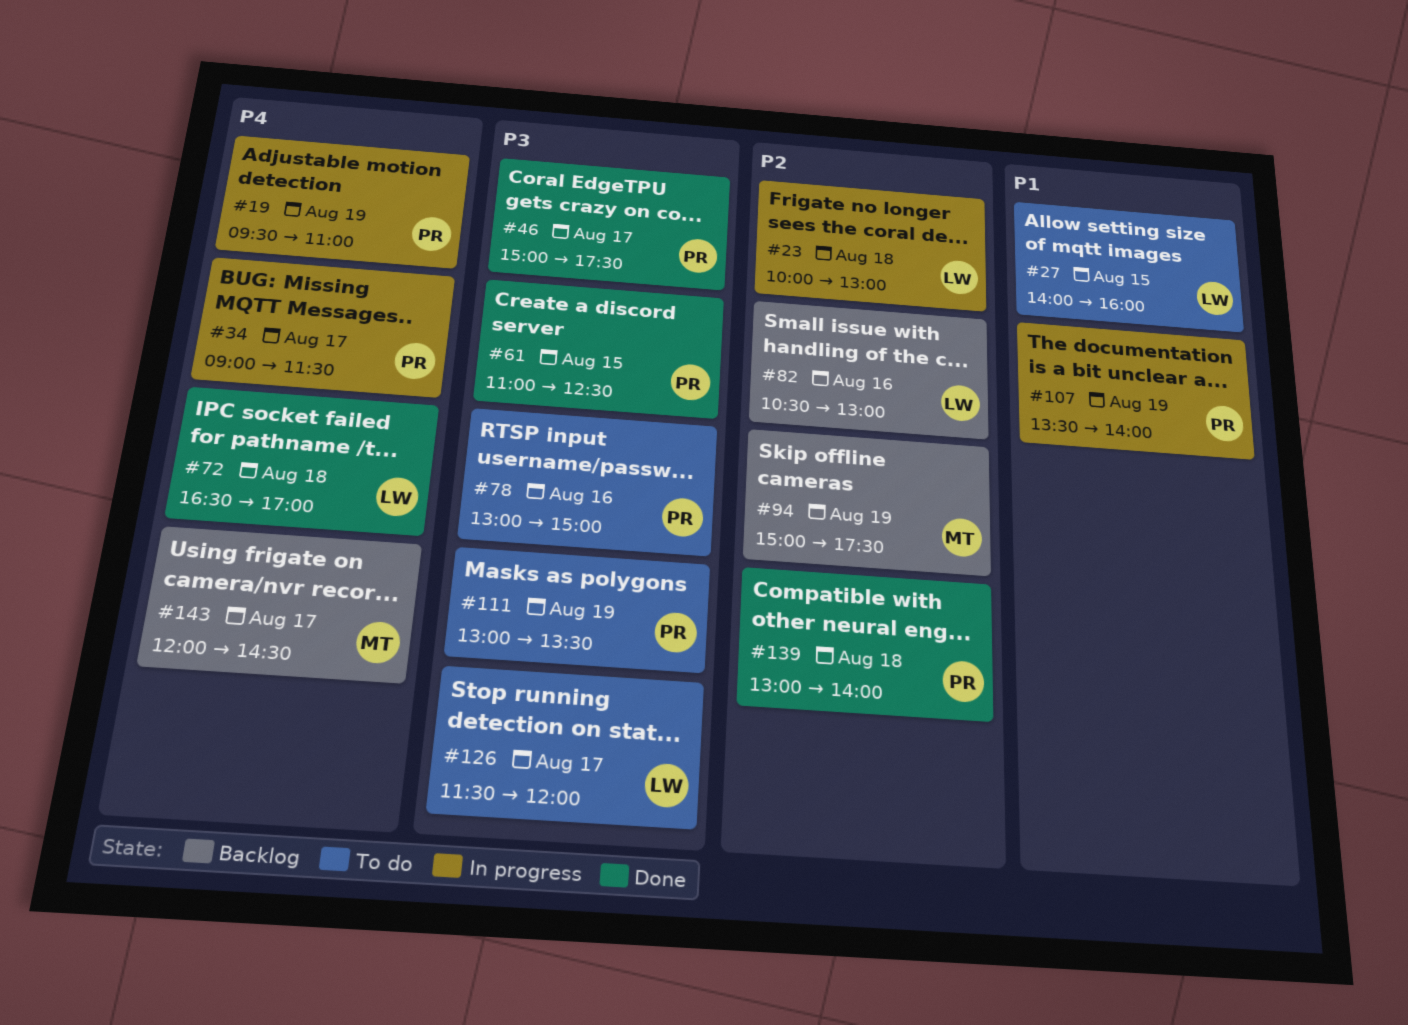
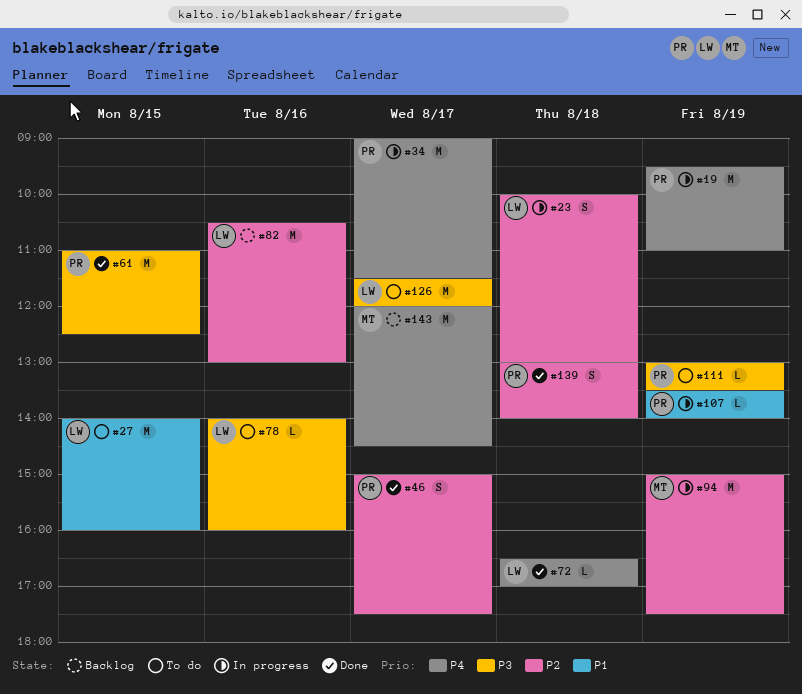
#46, priority: P3 -> P2
#78, owner: PR -> LW
#78, begins: 13:00 -> 14:00
#78, ends: 15:00 -> 16:00
#94, status: Backlog -> In progress

